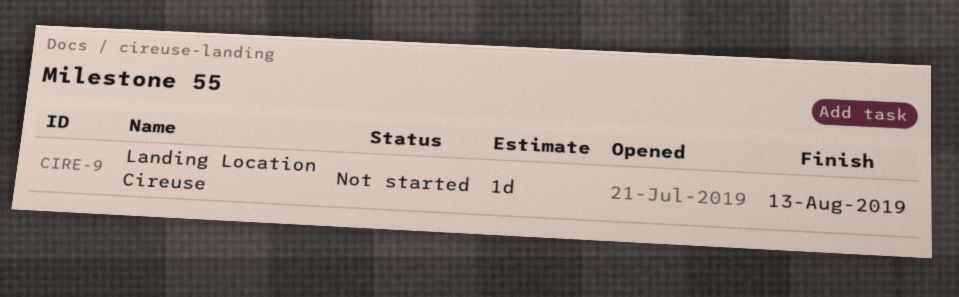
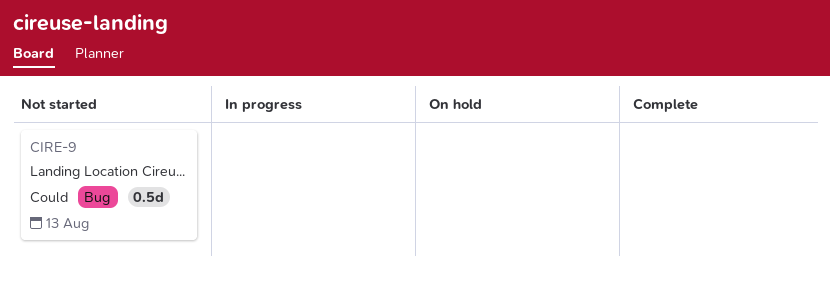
CIRE-9, estimate: 1d -> 0.5d

